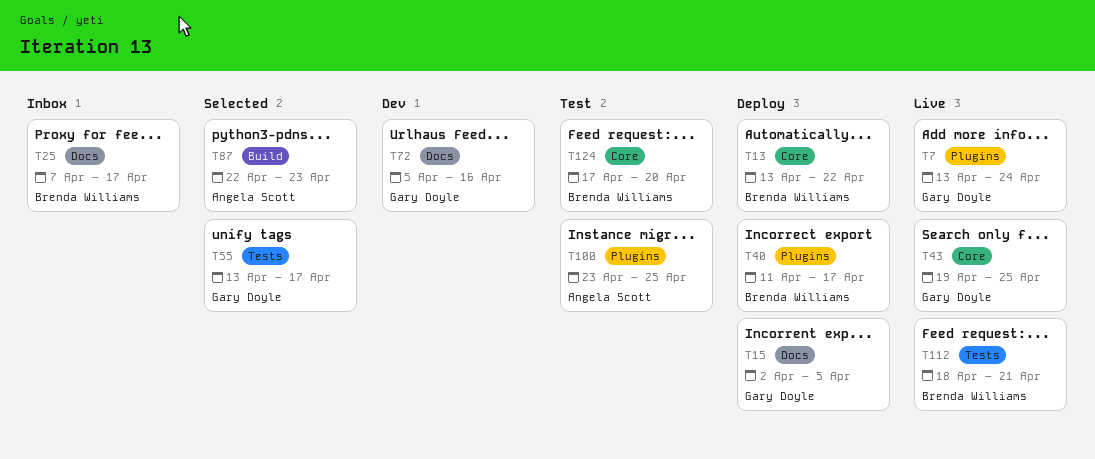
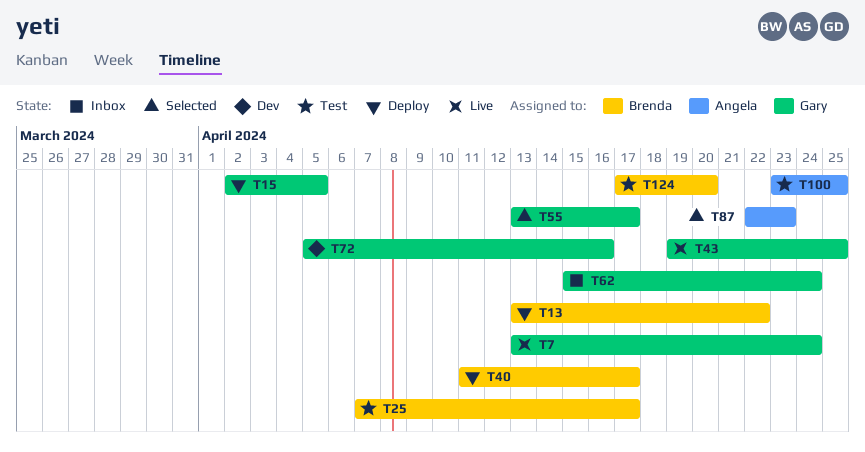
T25, status: Inbox -> Test
T62: none -> present
T112: present -> none

